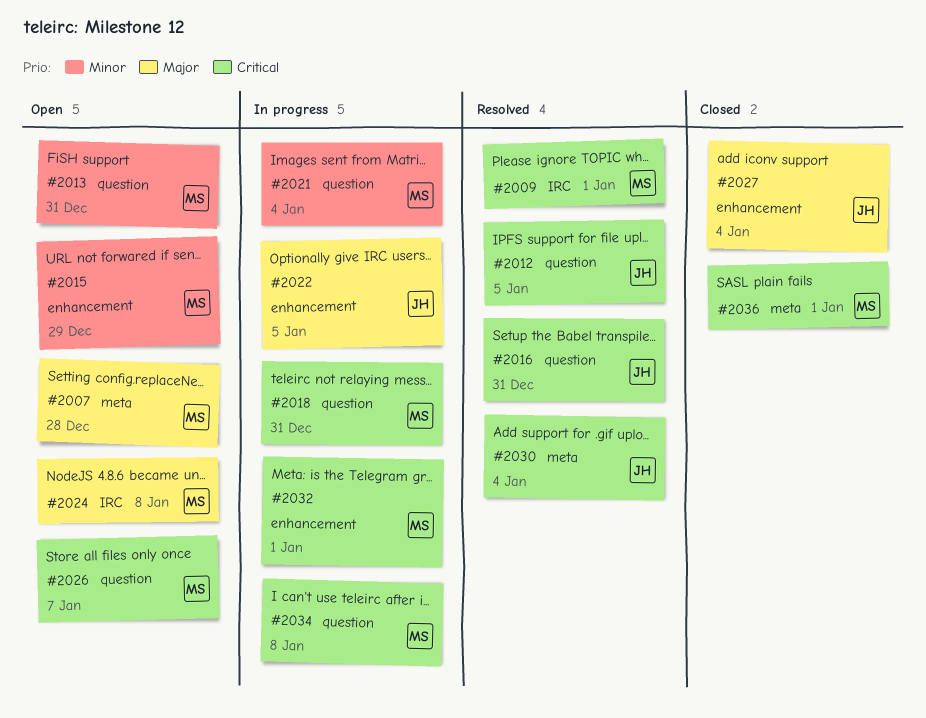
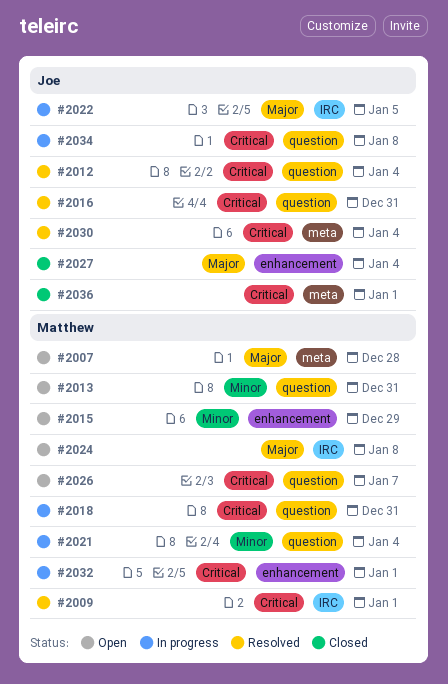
#2012, due: Jan 5 -> Jan 4
#2022, label: enhancement -> IRC
#2034, owner: Matthew -> Joe
#2036, owner: Matthew -> Joe

